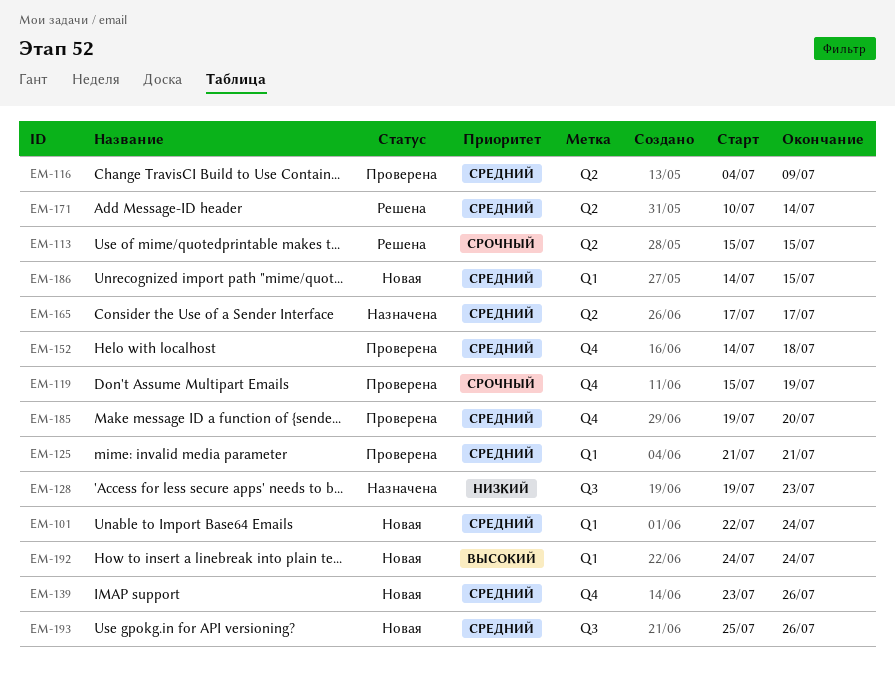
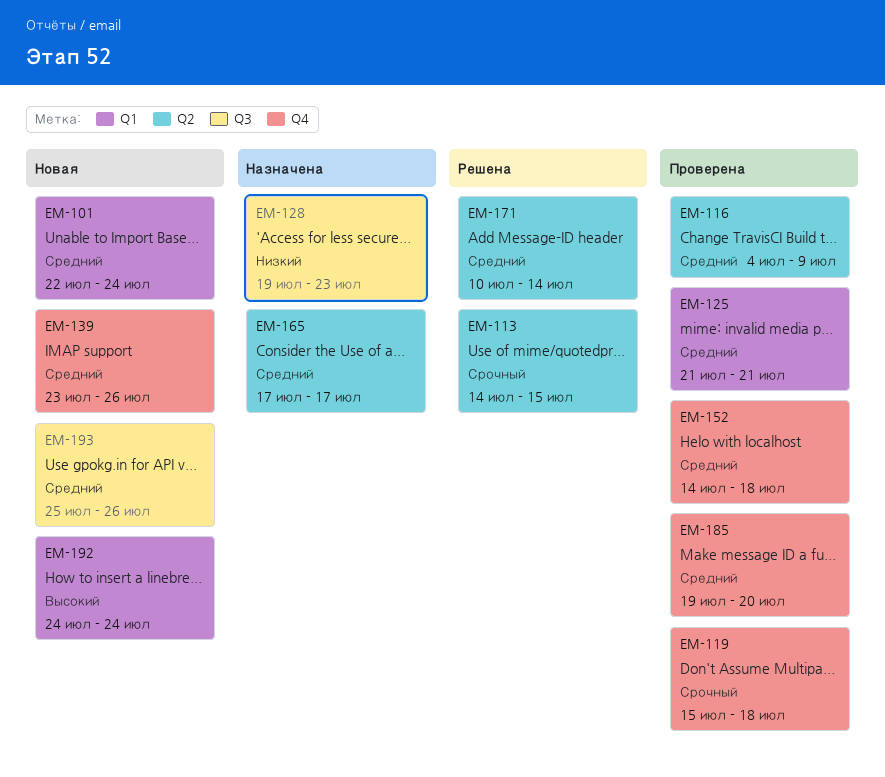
EM-113, start: Jul 15 -> Jul 14
EM-119, due: Jul 19 -> Jul 18
EM-186: present -> none

